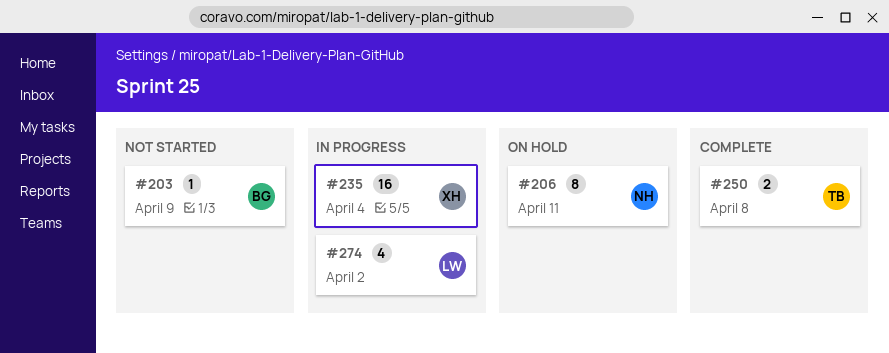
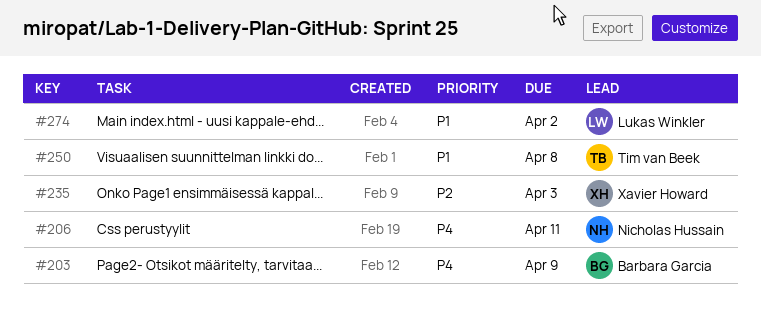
#235, due: Apr 4 -> Apr 3

